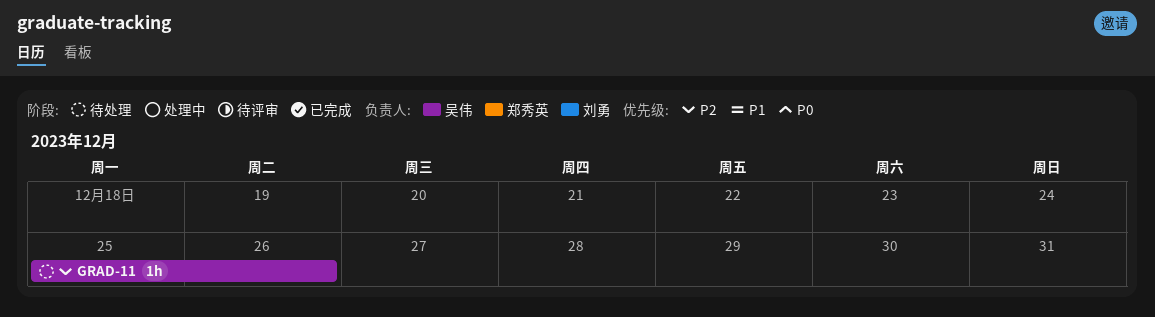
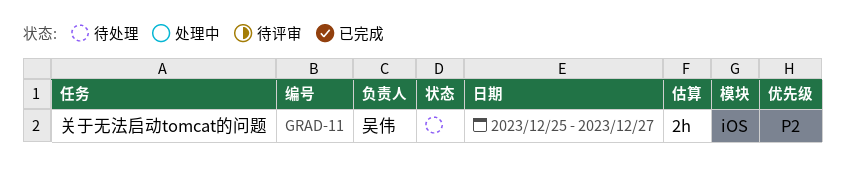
GRAD-11, estimate: 1h -> 2h
GRAD-11, due: Dec 26 -> Dec 27

